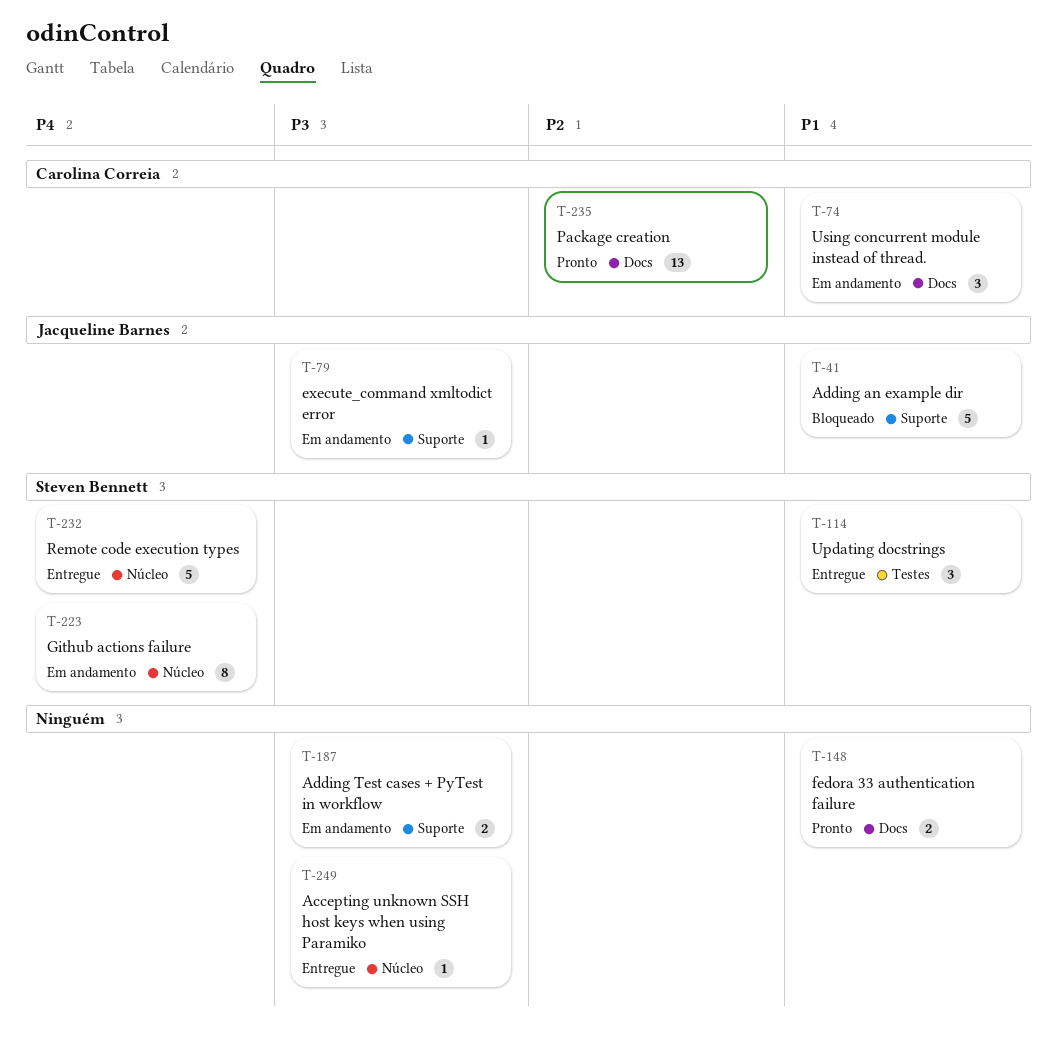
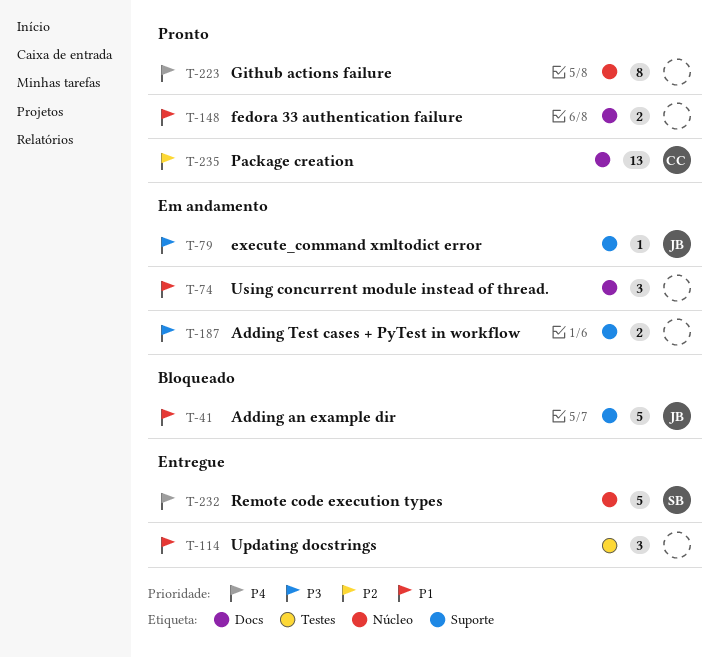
T-74, owner: Carolina Correia -> none
T-114, owner: Steven Bennett -> none
T-223, status: Em andamento -> Pronto
T-223, owner: Steven Bennett -> none
T-249: present -> none

